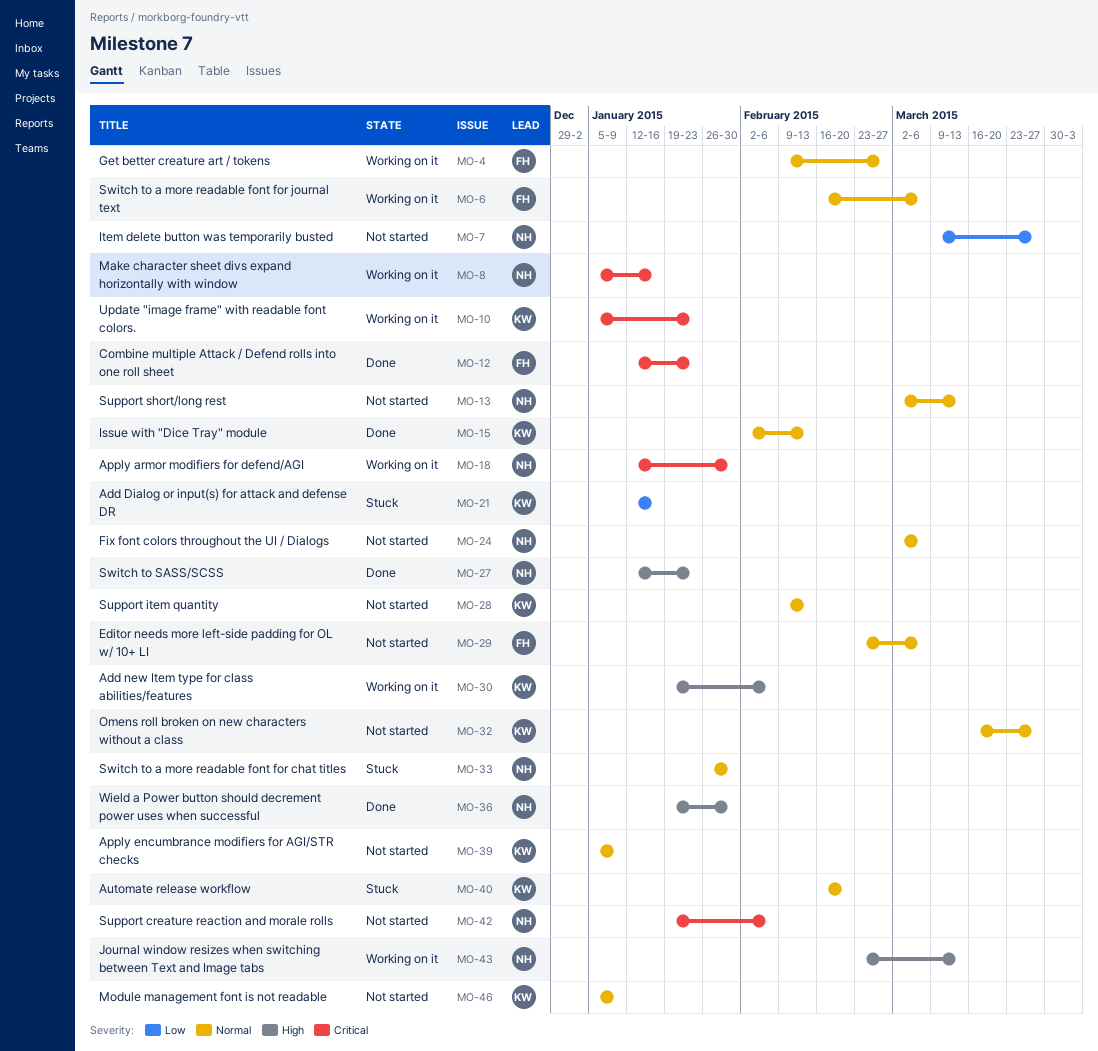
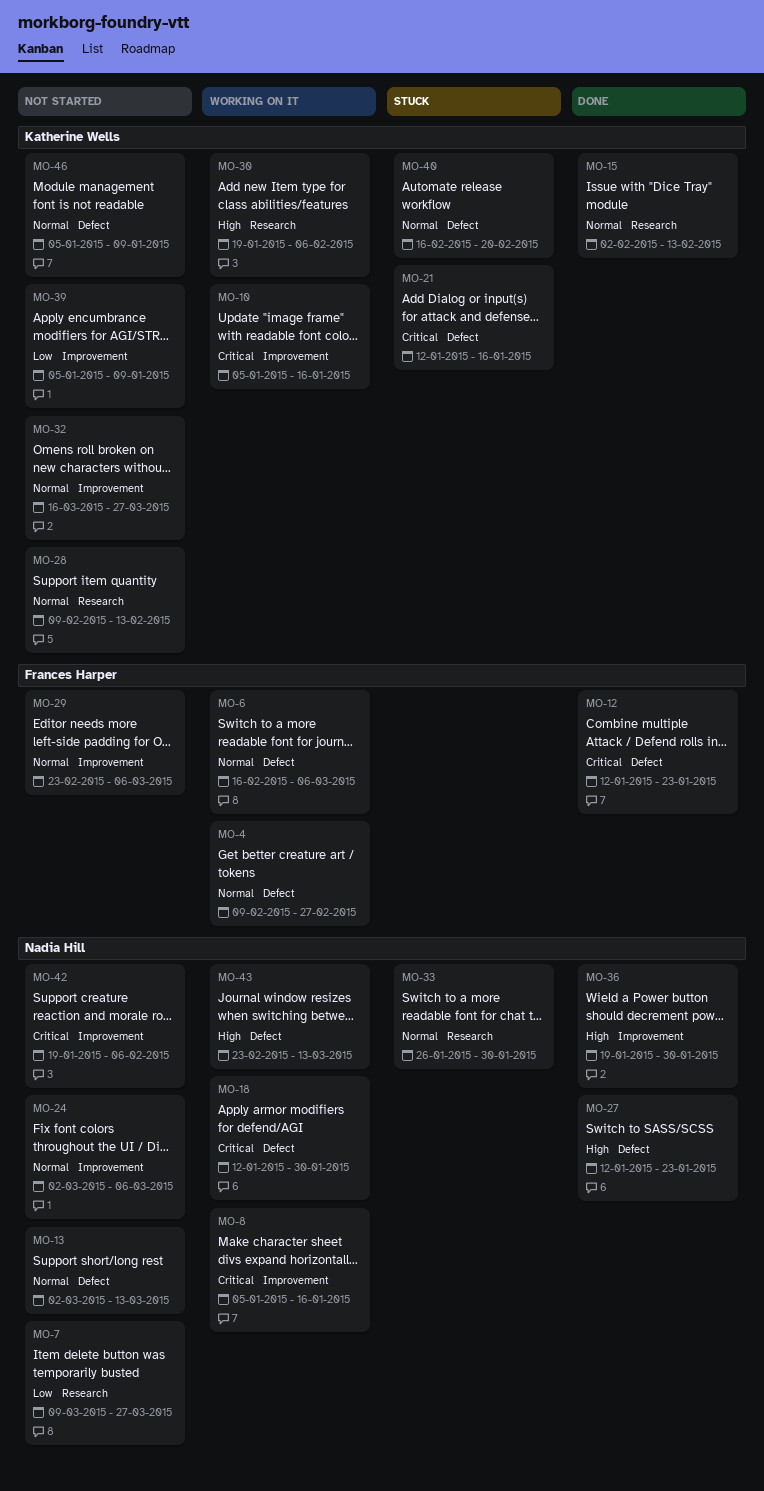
MO-10, due: Jan 23 -> Jan 16
MO-21, priority: Low -> Critical
MO-39, priority: Normal -> Low

